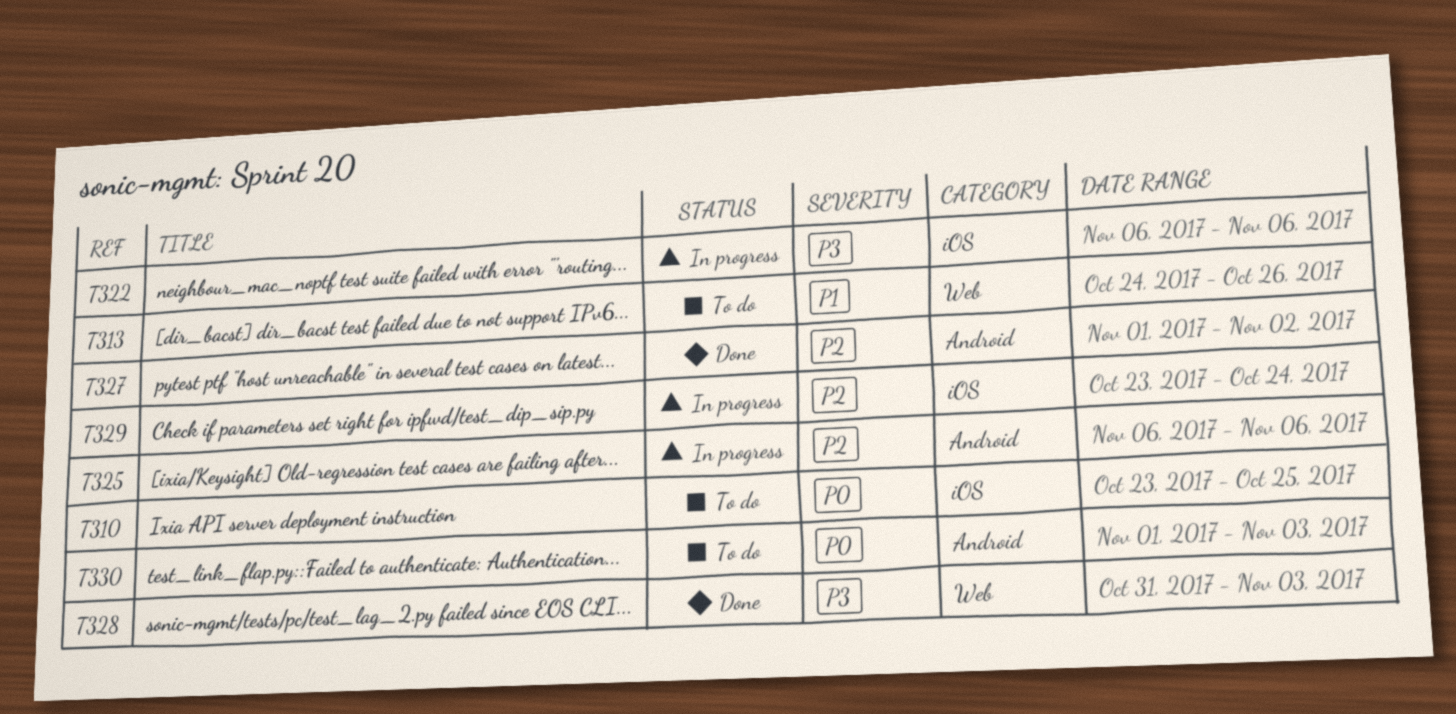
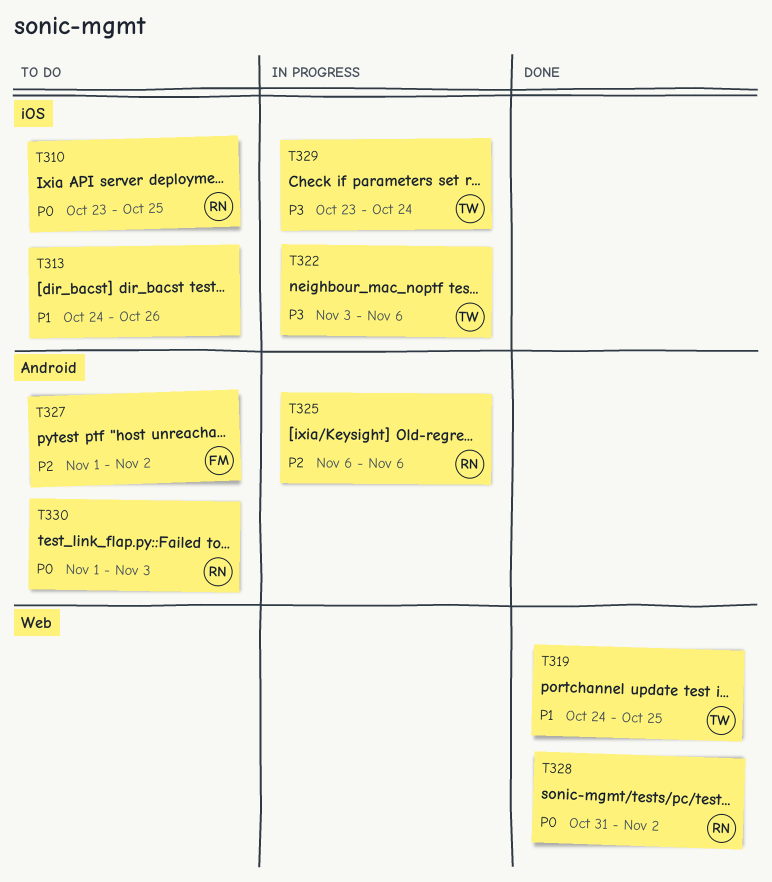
T313, label: Web -> iOS
T319: none -> present
T322, start: Nov 6 -> Nov 3
T327, status: Done -> To do
T328, priority: P3 -> P0
T328, due: Nov 3 -> Nov 2
T329, priority: P2 -> P3

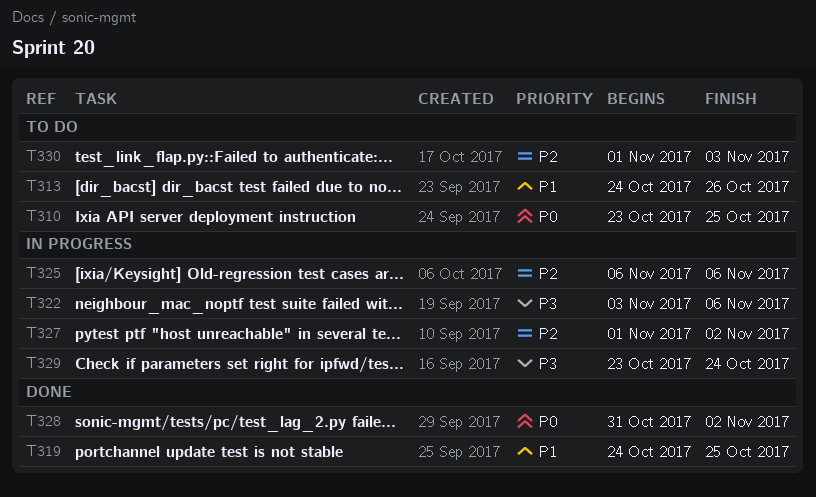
T327, status: To do -> In progress
T330, priority: P0 -> P2

